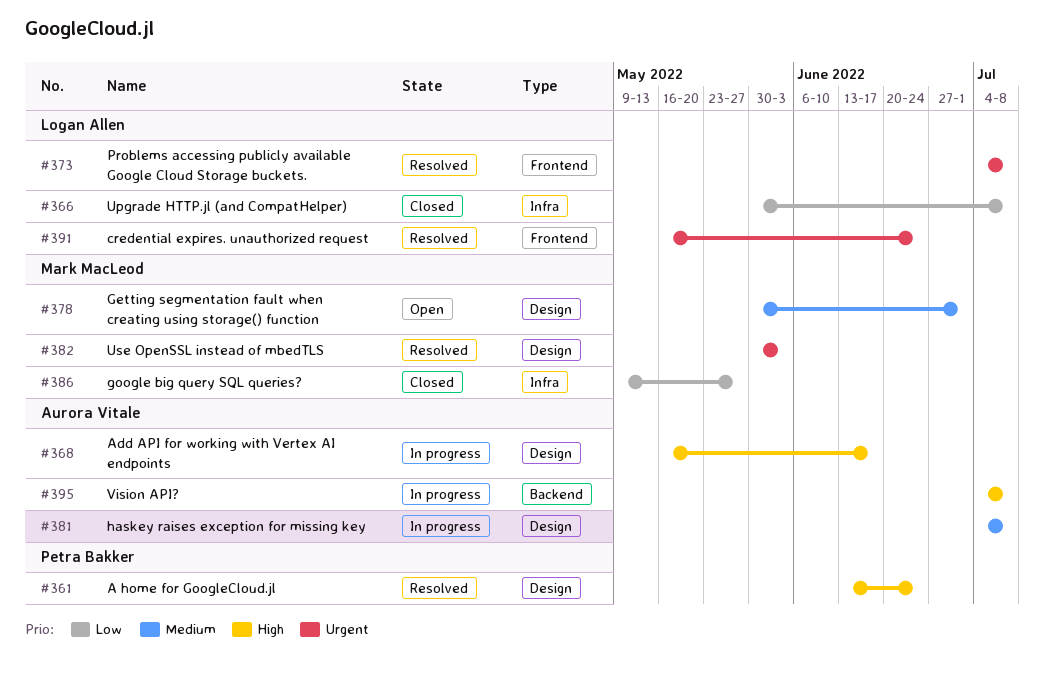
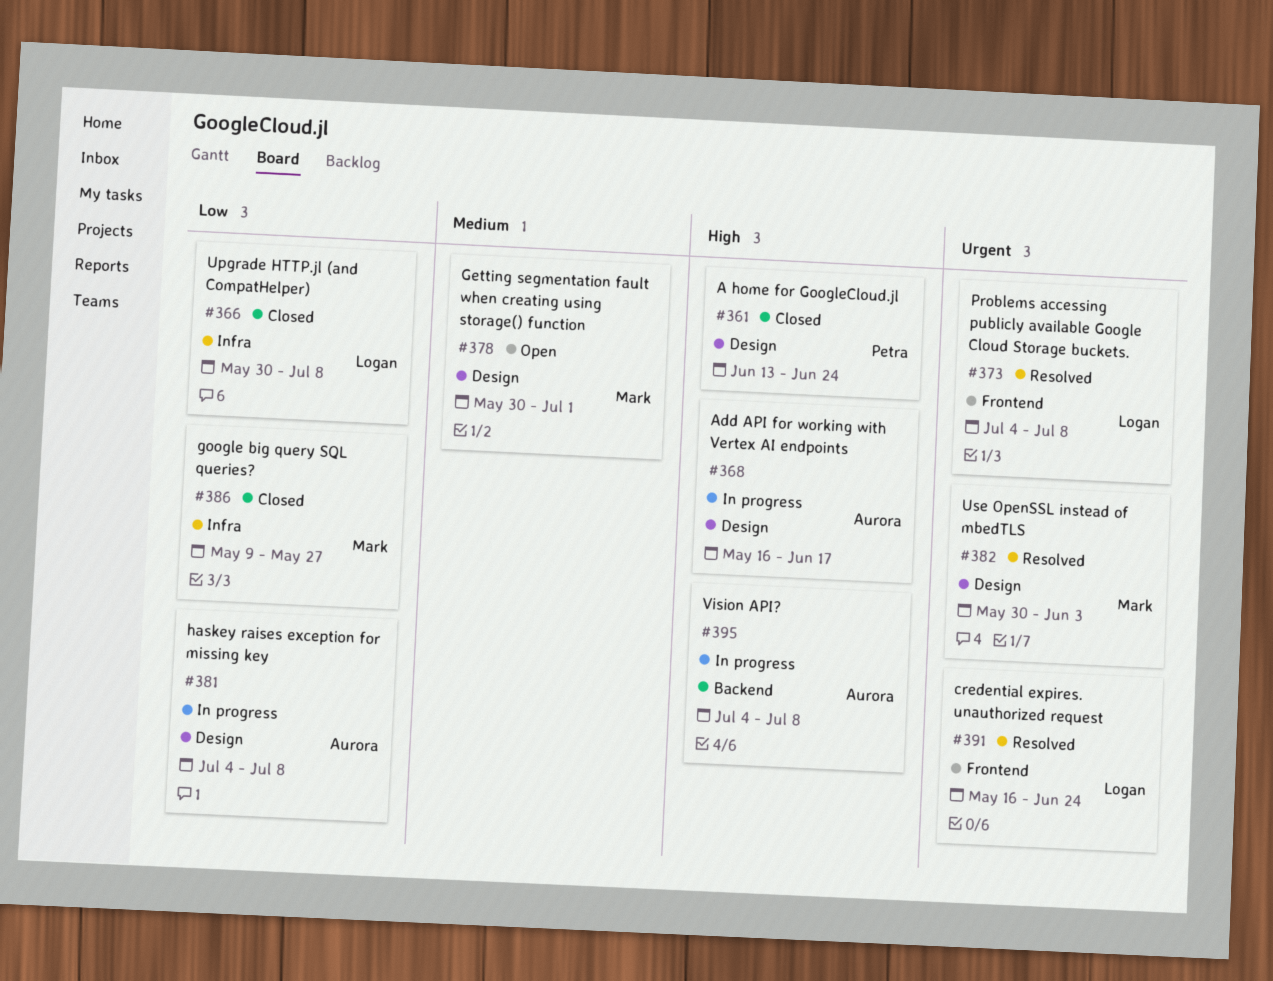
#361, status: Resolved -> Closed
#381, priority: Medium -> Low

